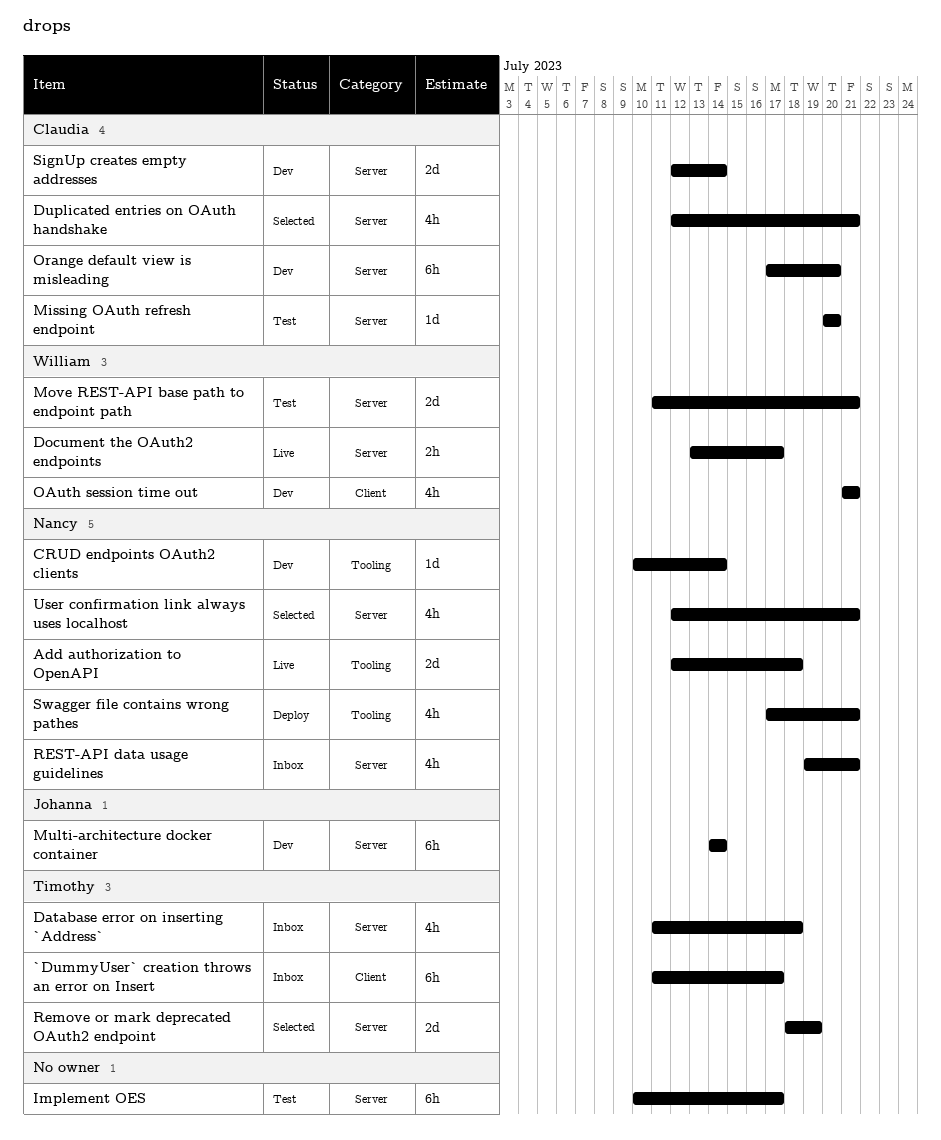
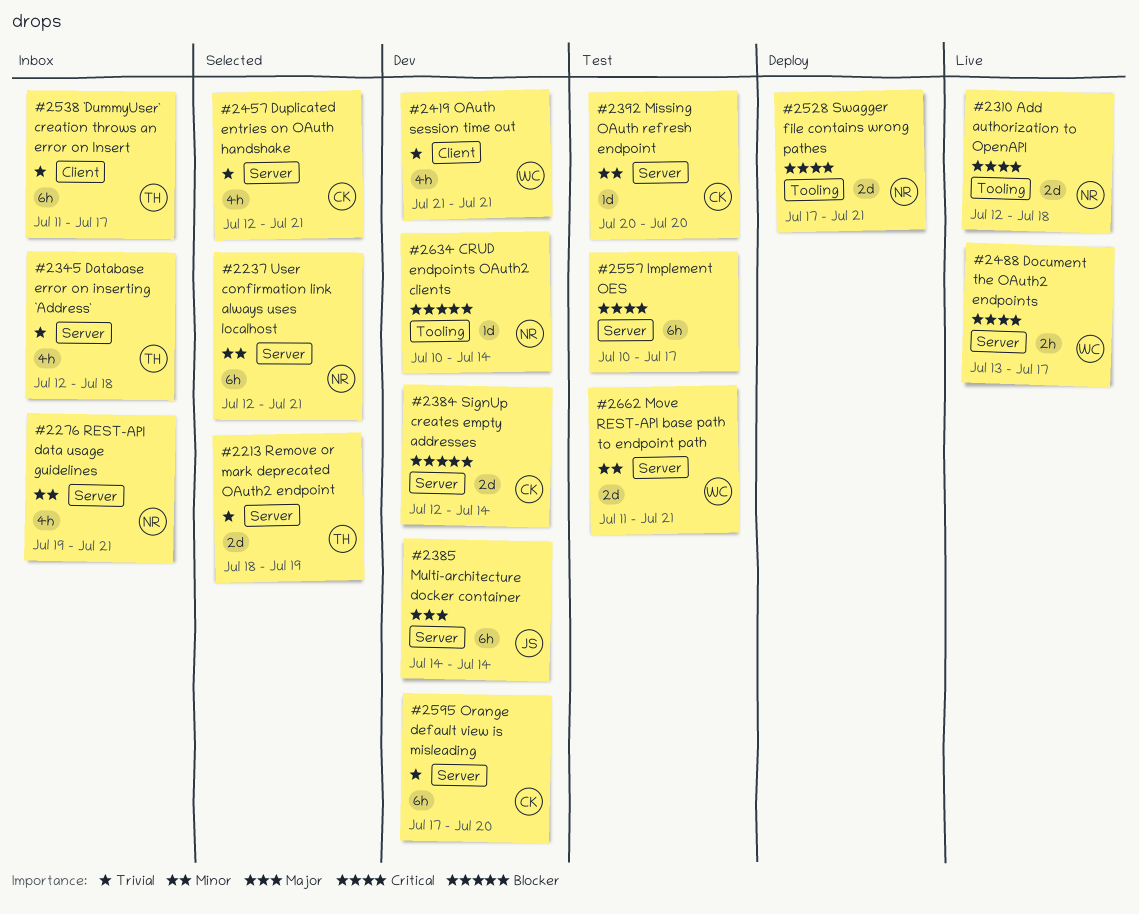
Database error on inserting `Address`, start: Jul 11 -> Jul 12
Swagger file contains wrong pathes, estimate: 4h -> 2d
User confirmation link always uses localhost, estimate: 4h -> 6h

